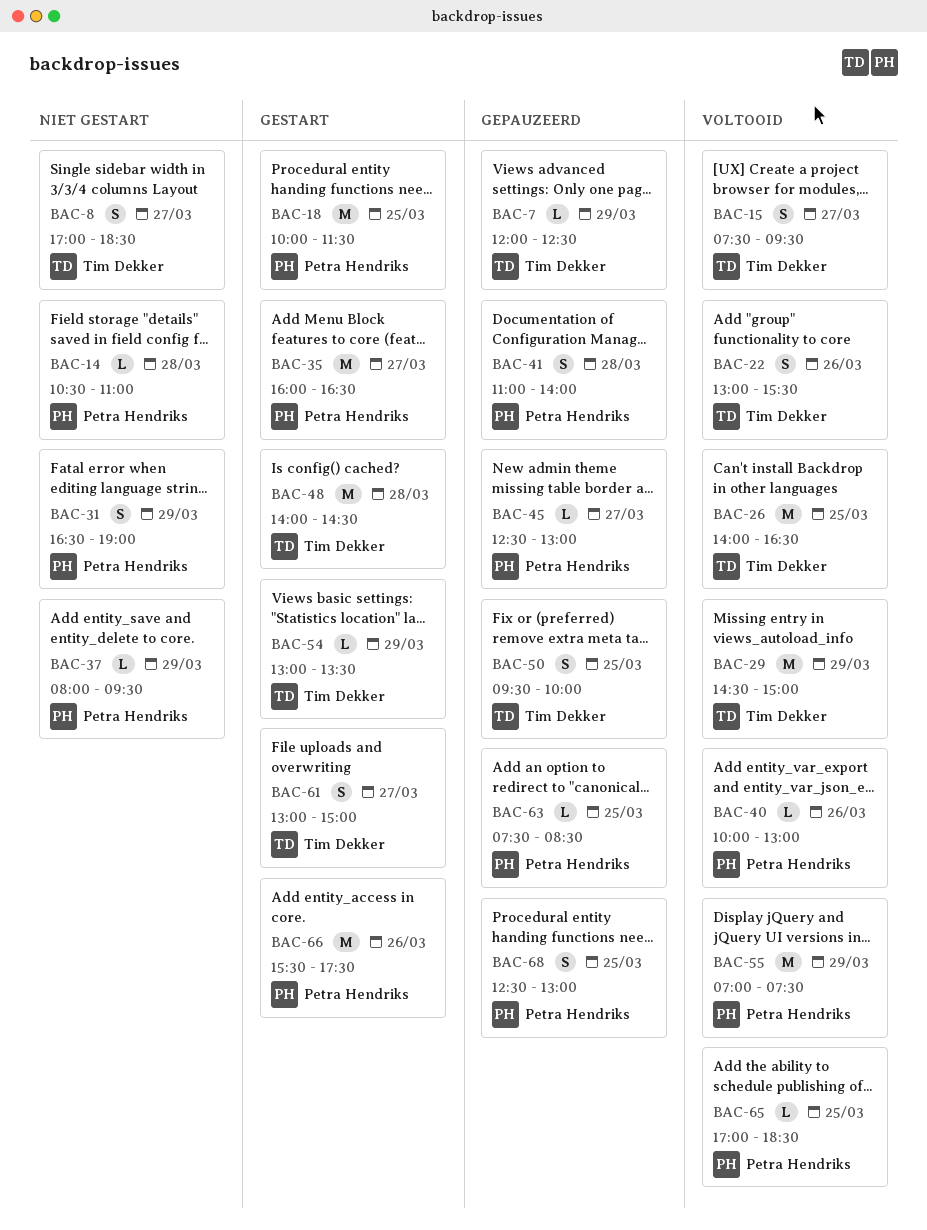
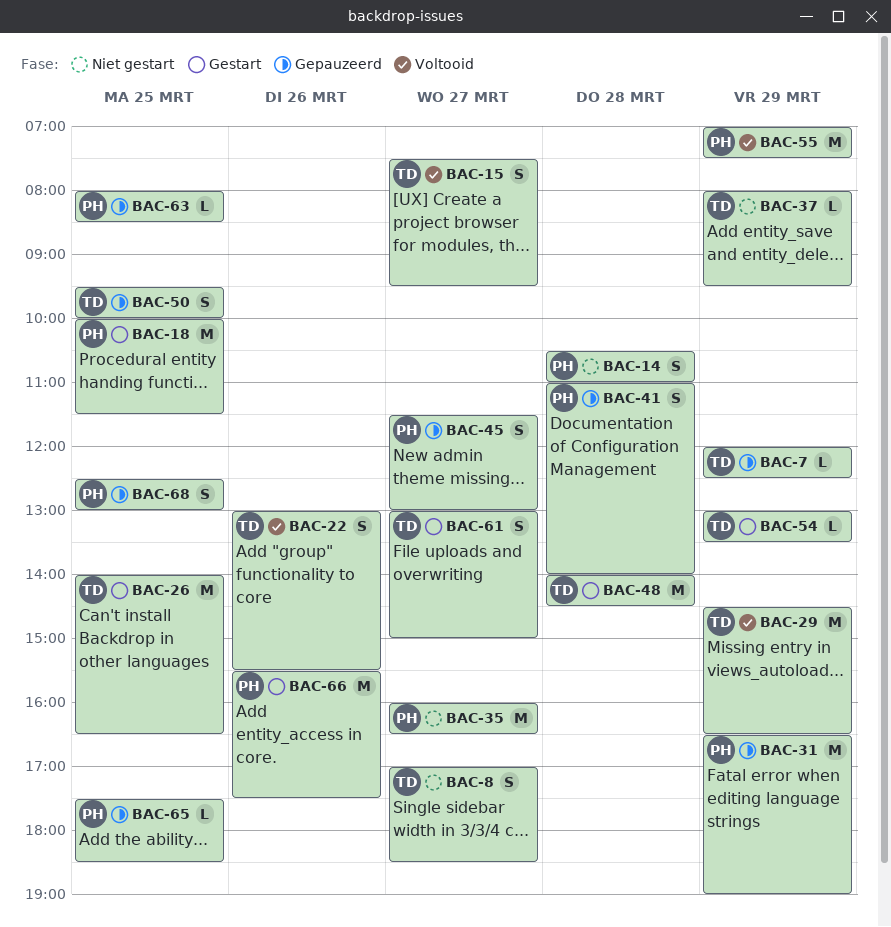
BAC-14, estimate: L -> S
BAC-26, status: Voltooid -> Gestart
BAC-29, ends: 15:00 -> 16:30
BAC-31, status: Niet gestart -> Gepauzeerd
BAC-31, estimate: S -> M
BAC-35, status: Gestart -> Niet gestart
BAC-37, owner: Petra Hendriks -> Tim Dekker
BAC-40: present -> none
BAC-45, estimate: L -> S
BAC-45, begins: 12:30 -> 11:30
BAC-63, begins: 07:30 -> 08:00
BAC-65, status: Voltooid -> Gepauzeerd
BAC-65, begins: 17:00 -> 17:30

